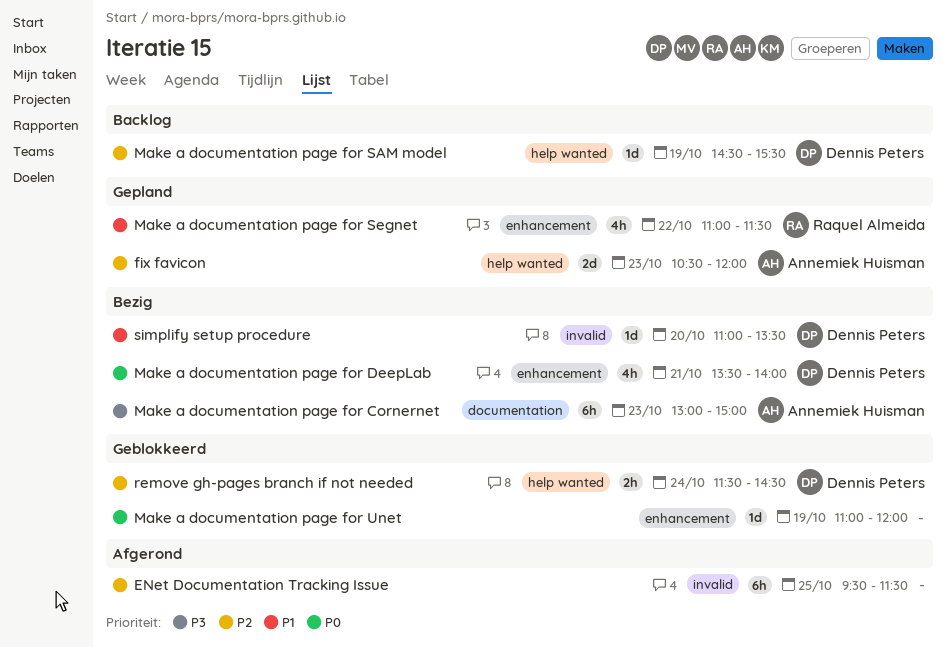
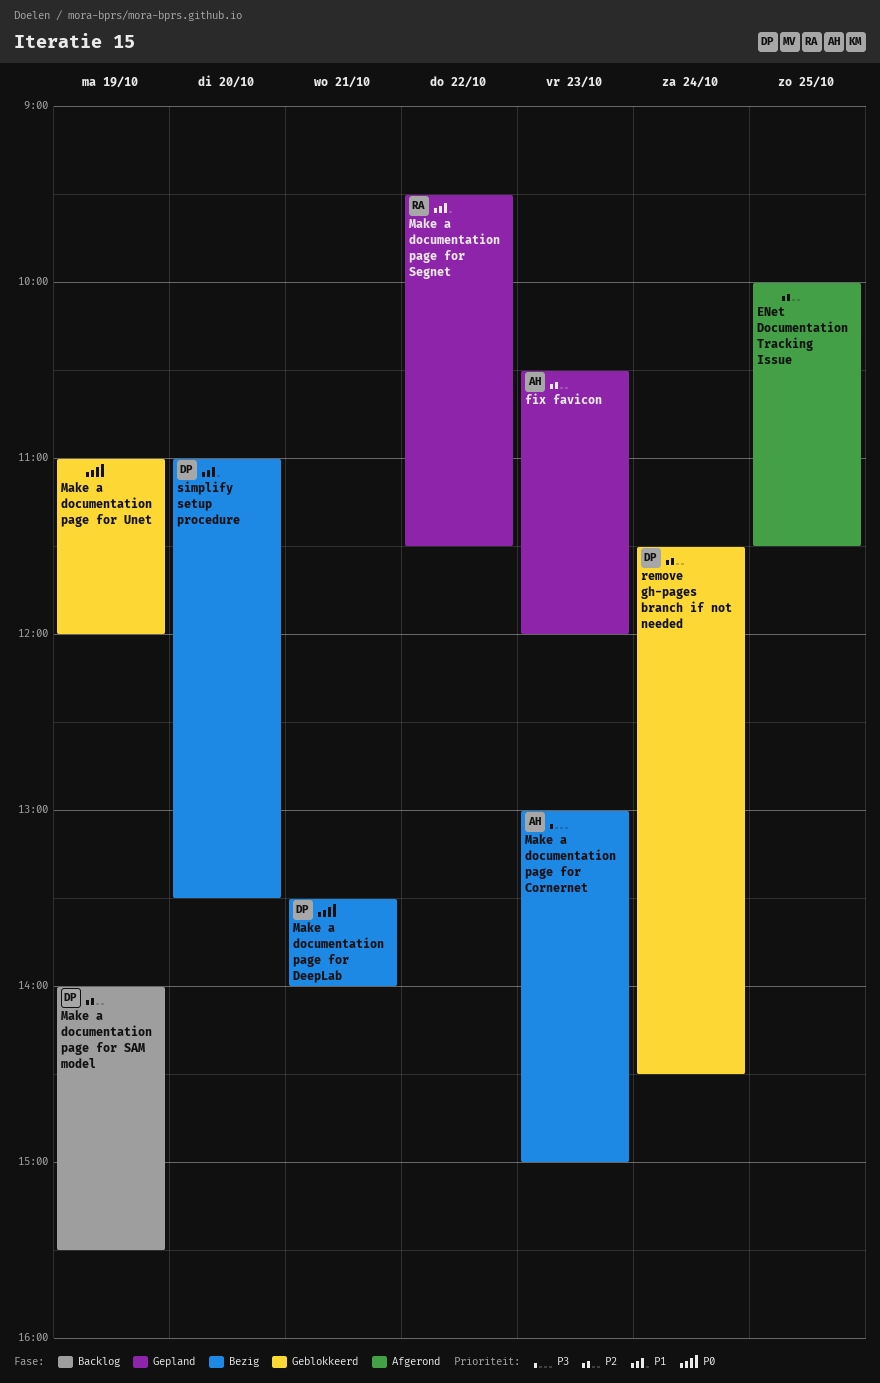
ENet Documentation Tracking Issue, begins: 09:30 -> 10:00
Make a documentation page for SAM model, begins: 14:30 -> 14:00
Make a documentation page for Segnet, begins: 11:00 -> 09:30

